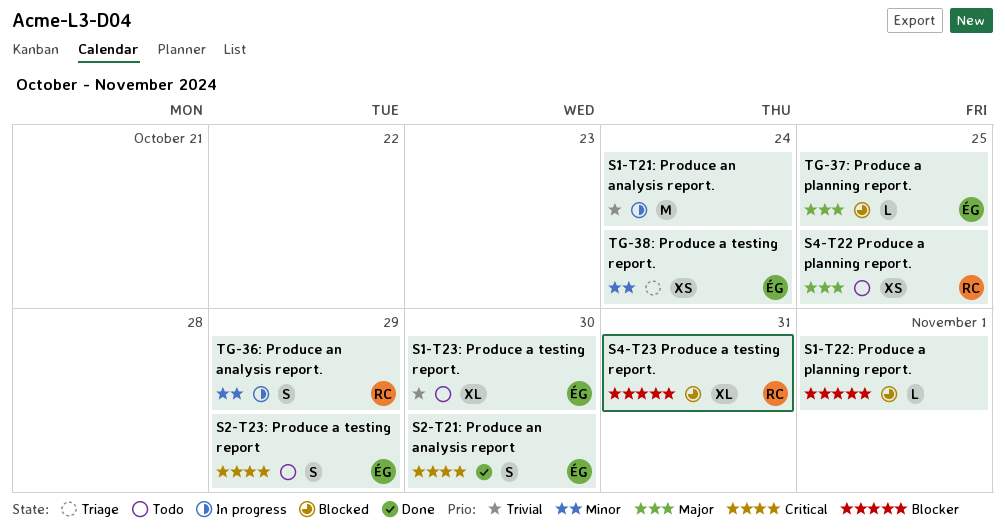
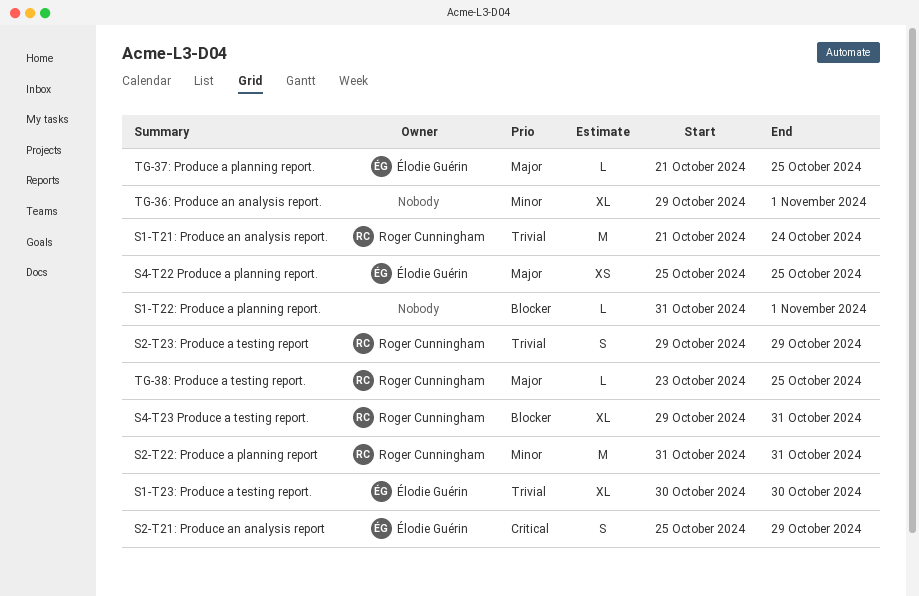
S1-T21: Produce an analysis report., owner: none -> Roger Cunningham
S2-T21: Produce an analysis report, due: Oct 30 -> Oct 29
S2-T22: Produce a planning report: none -> present
S2-T23: Produce a testing report, owner: Élodie Guérin -> Roger Cunningham
S2-T23: Produce a testing report, priority: Critical -> Trivial
S4-T22 Produce a planning report., owner: Roger Cunningham -> Élodie Guérin
TG-36: Produce an analysis report., owner: Roger Cunningham -> none
TG-36: Produce an analysis report., estimate: S -> XL
TG-36: Produce an analysis report., due: Oct 29 -> Nov 1
TG-38: Produce a testing report., owner: Élodie Guérin -> Roger Cunningham
TG-38: Produce a testing report., priority: Minor -> Major
TG-38: Produce a testing report., estimate: XS -> L
TG-38: Produce a testing report., due: Oct 24 -> Oct 25

